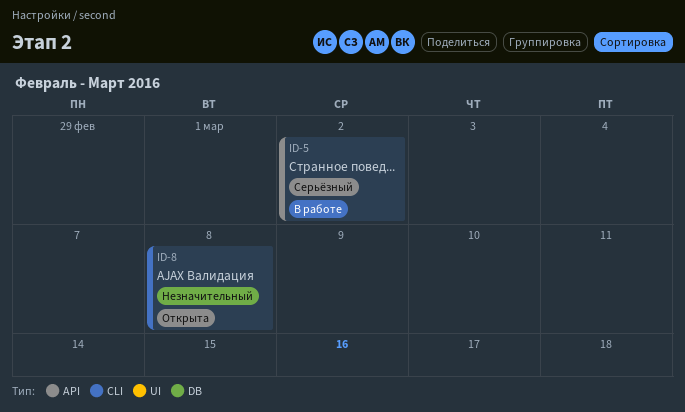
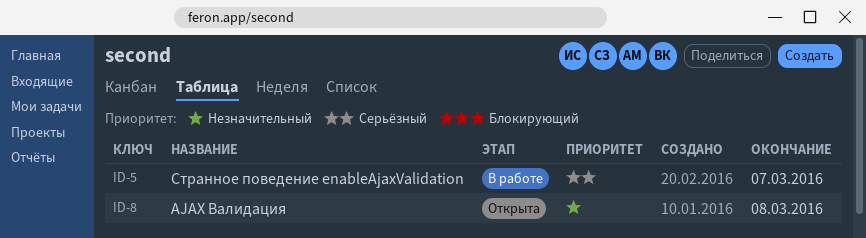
ID-5, due: Mar 2 -> Mar 7

